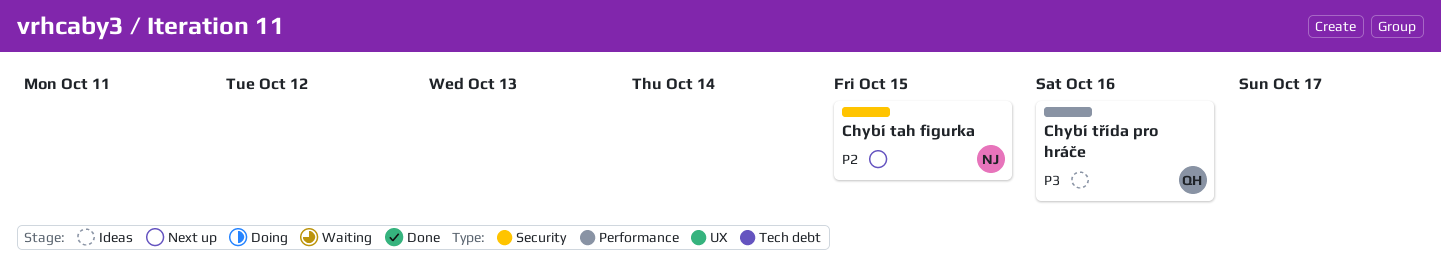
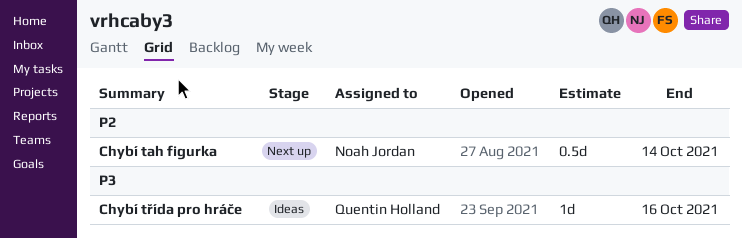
Chybí tah figurka, due: Oct 15 -> Oct 14

